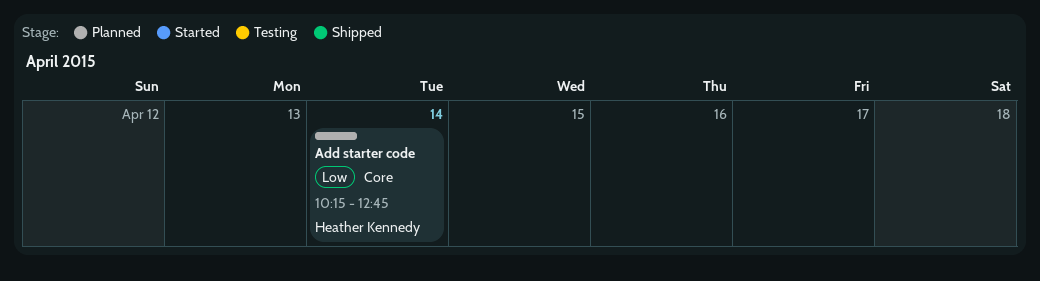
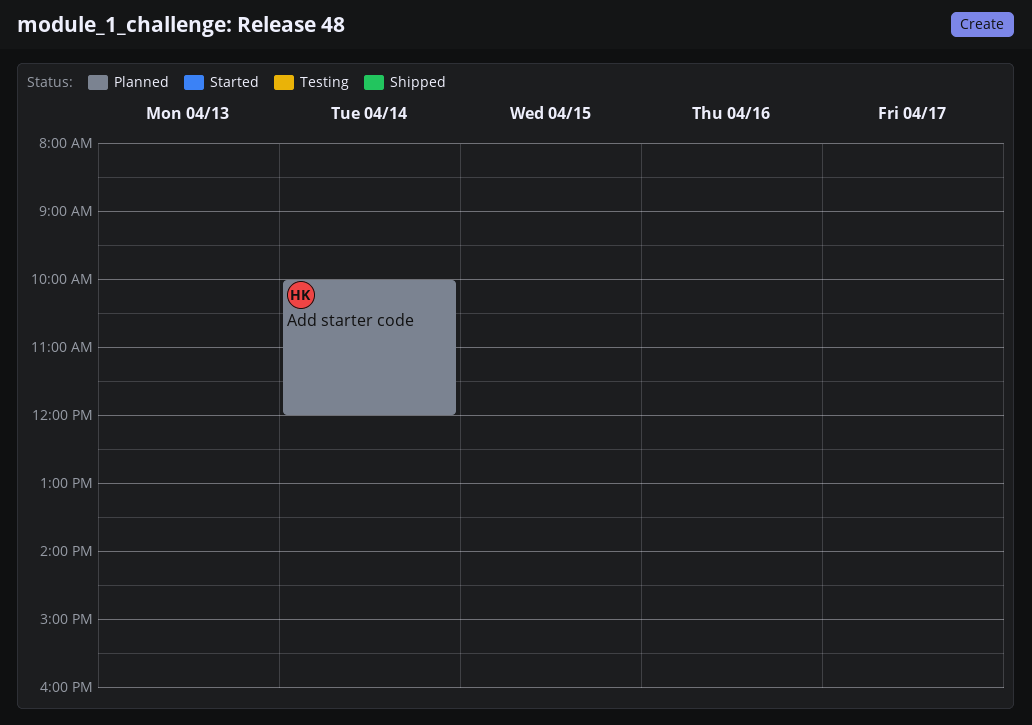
Add starter code, begins: 10:15 -> 10:00
Add starter code, ends: 12:45 -> 12:00

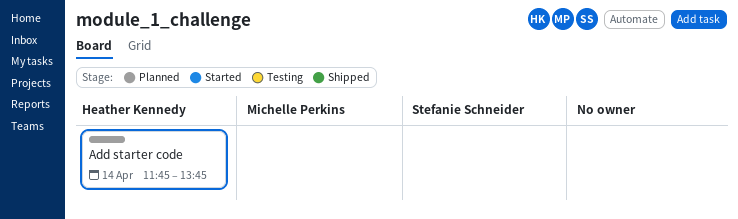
Add starter code, begins: 10:00 -> 11:45
Add starter code, ends: 12:00 -> 13:45

